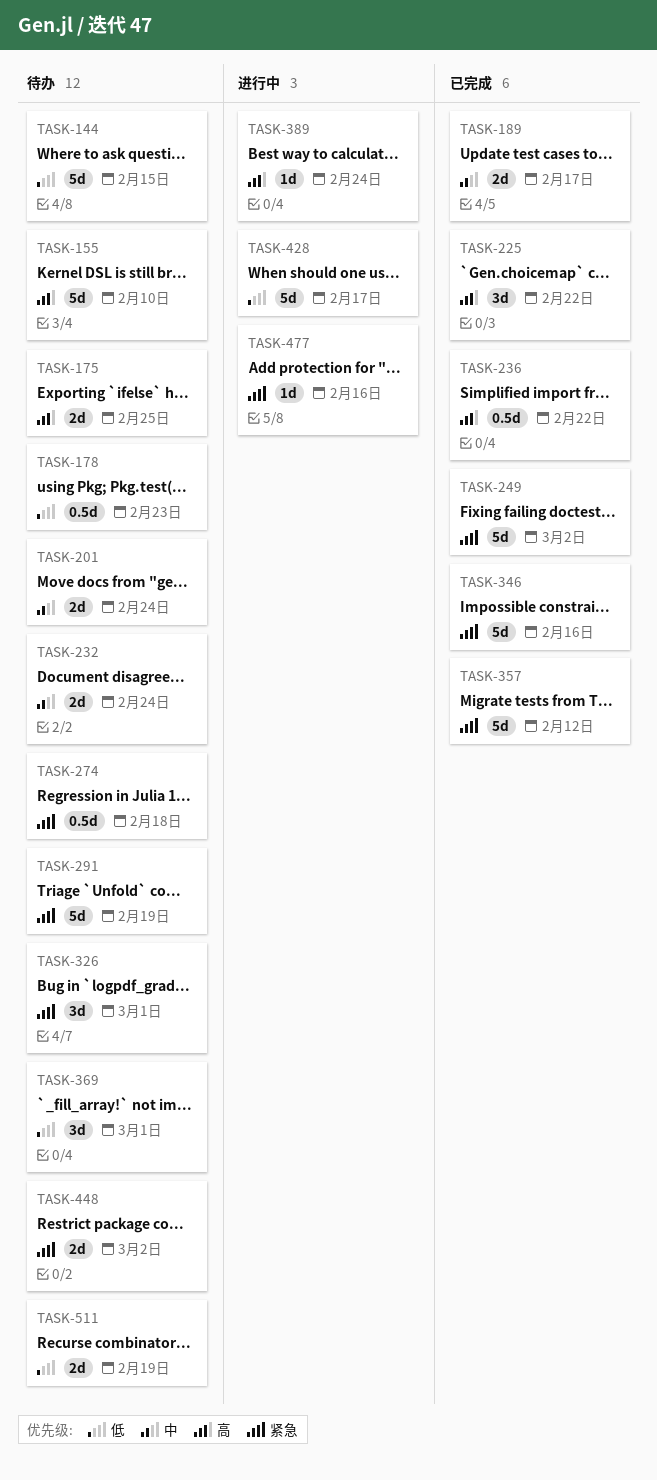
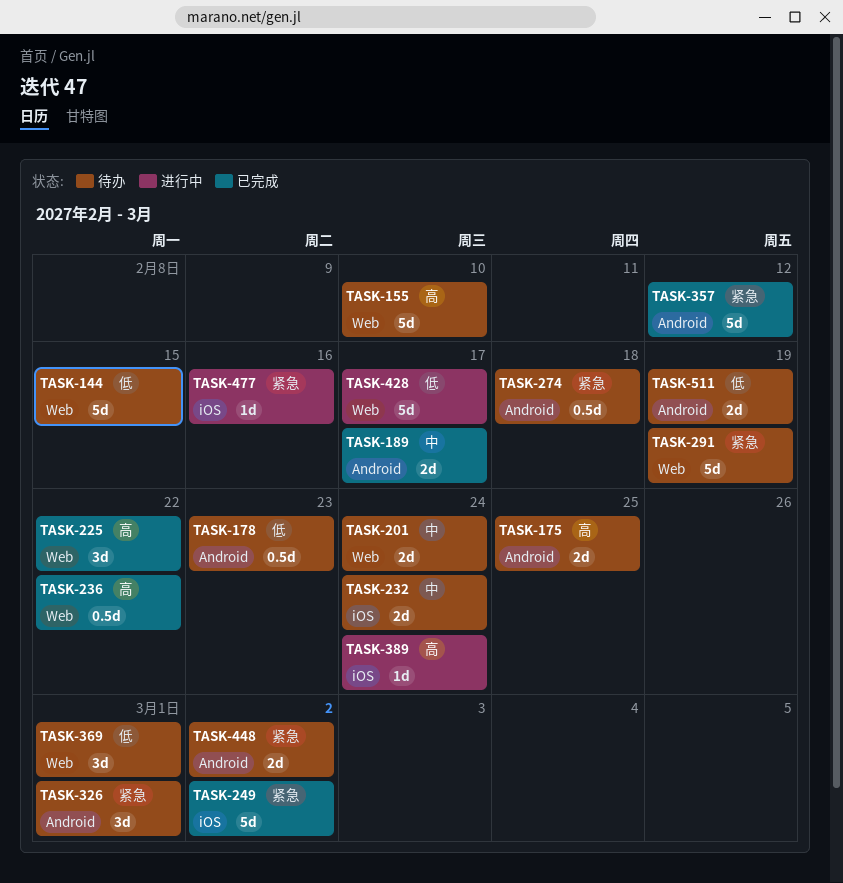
TASK-346: present -> none

